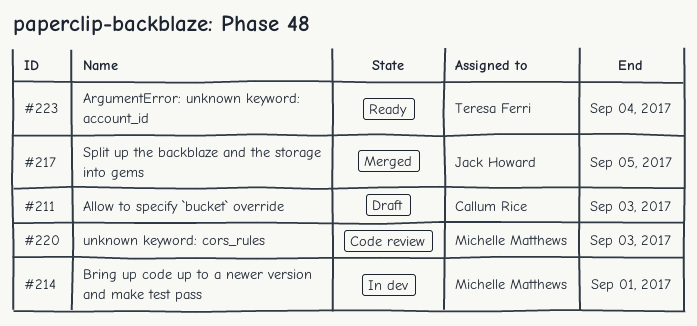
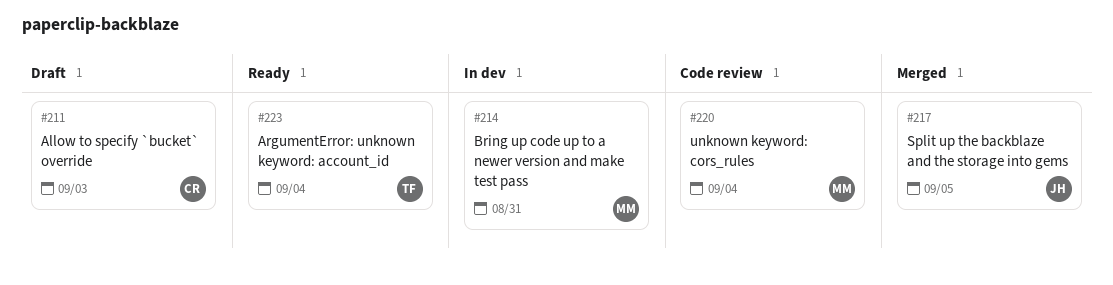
#214, due: Sep 1 -> Aug 31
#220, due: Sep 3 -> Sep 4

